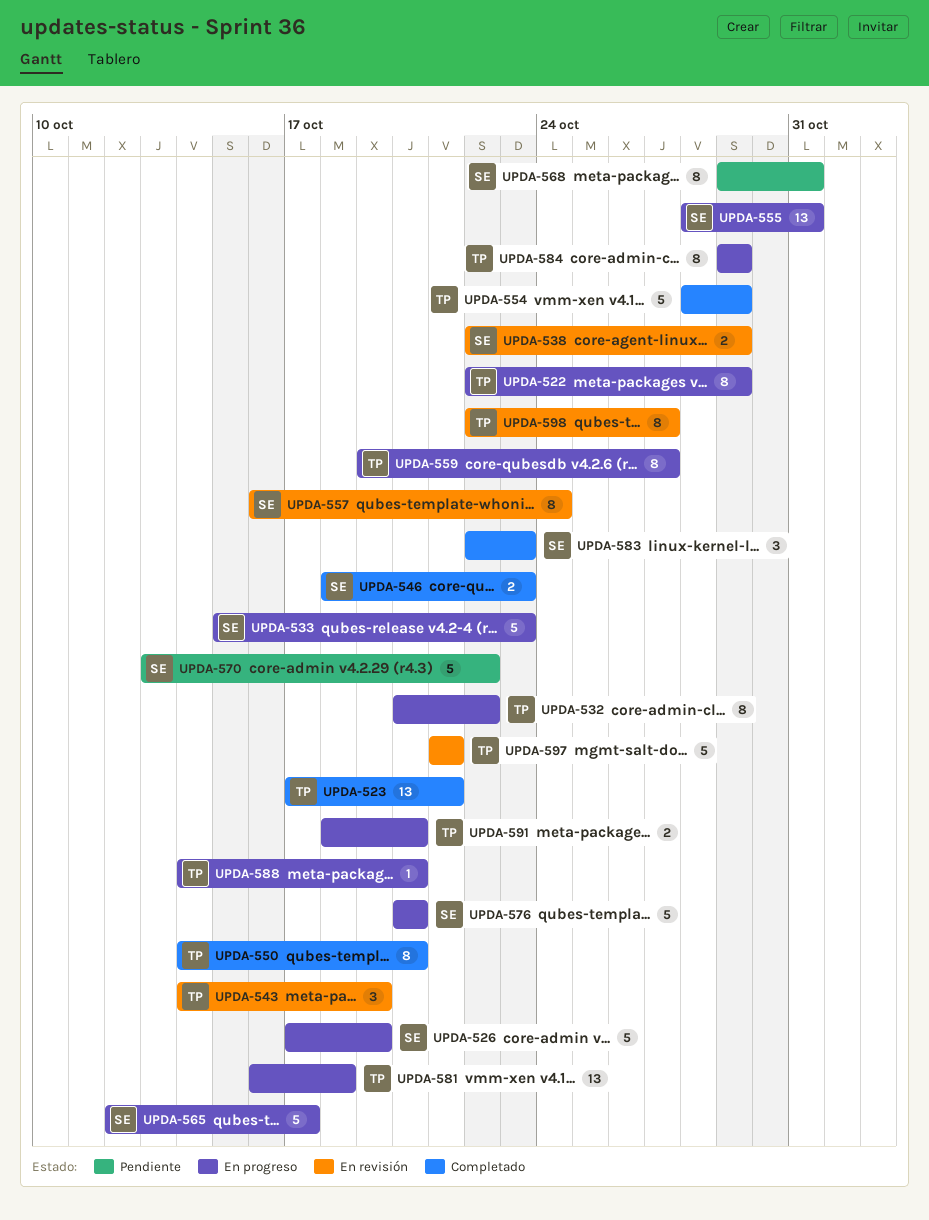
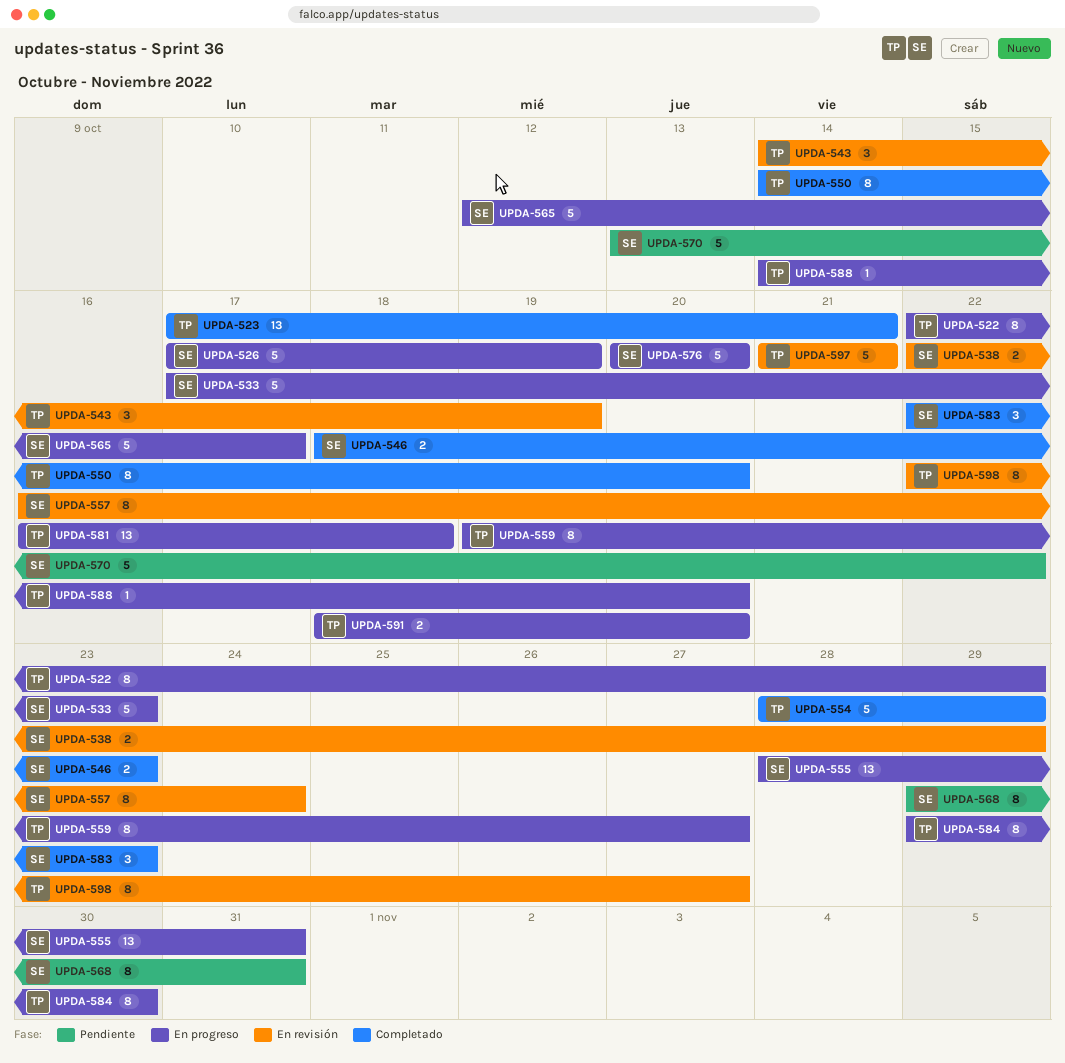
UPDA-532: present -> none
UPDA-533, start: Oct 15 -> Oct 17
UPDA-584, due: Oct 29 -> Oct 30

